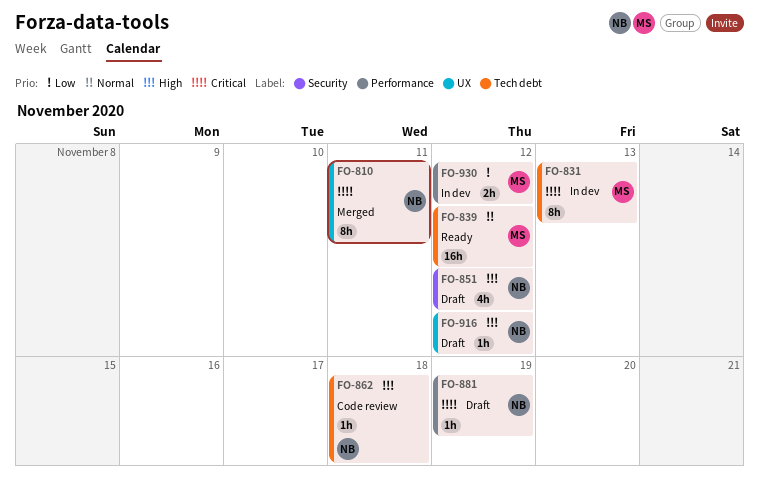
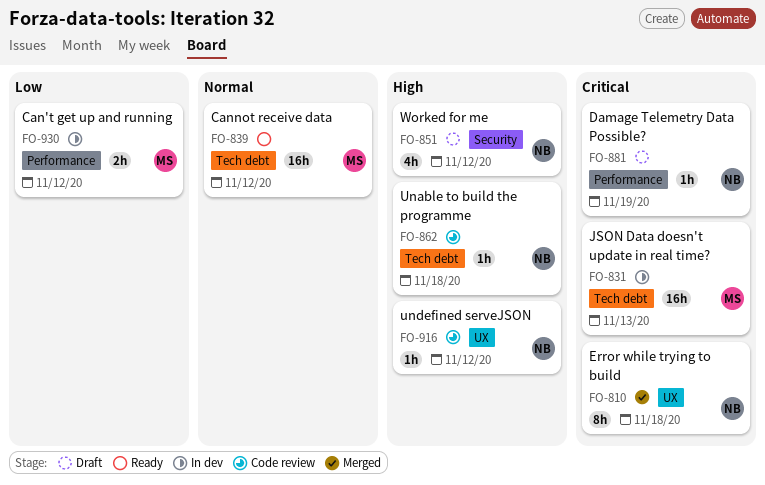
FO-810, due: Nov 11 -> Nov 18
FO-831, estimate: 8h -> 16h
FO-916, status: Draft -> Code review

